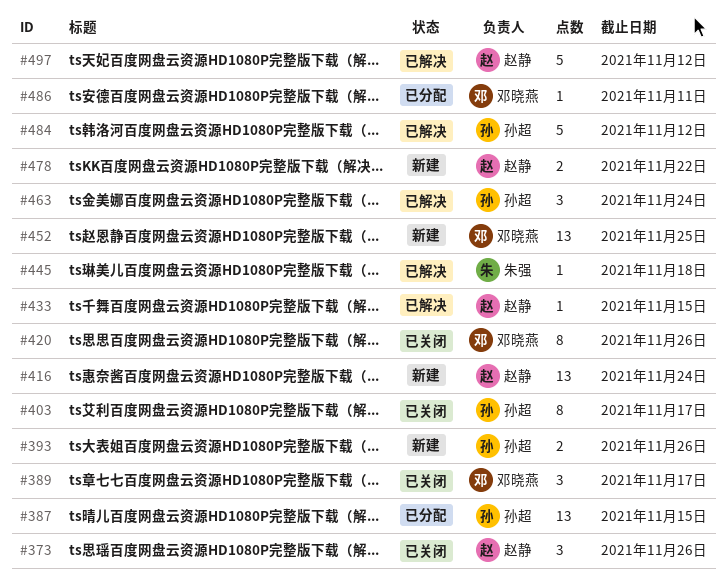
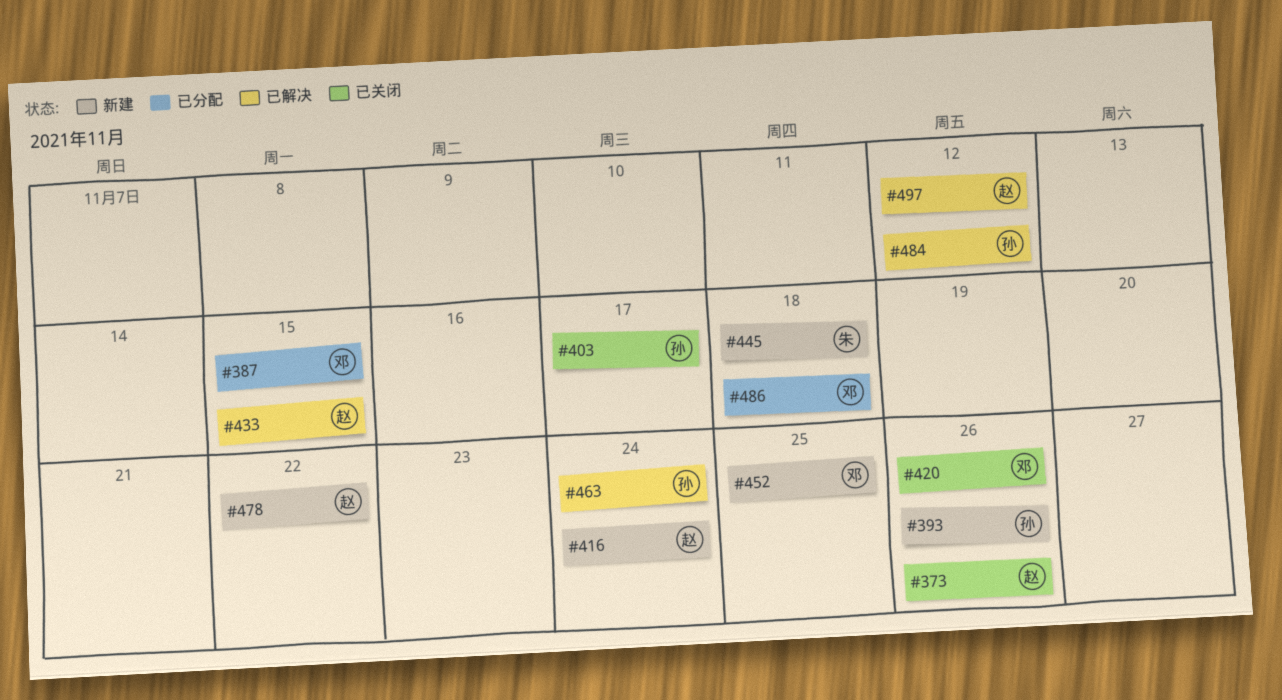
#387, owner: 孙超 -> 邓晓燕
#389: present -> none
#445, status: 已解决 -> 新建
#486, due: Nov 11 -> Nov 18

